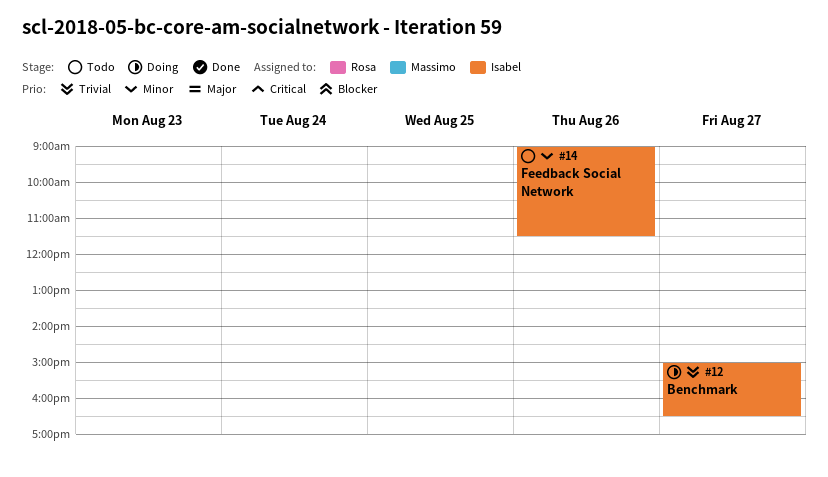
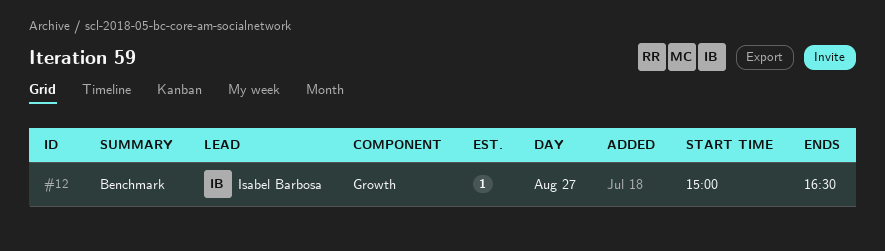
#14: present -> none

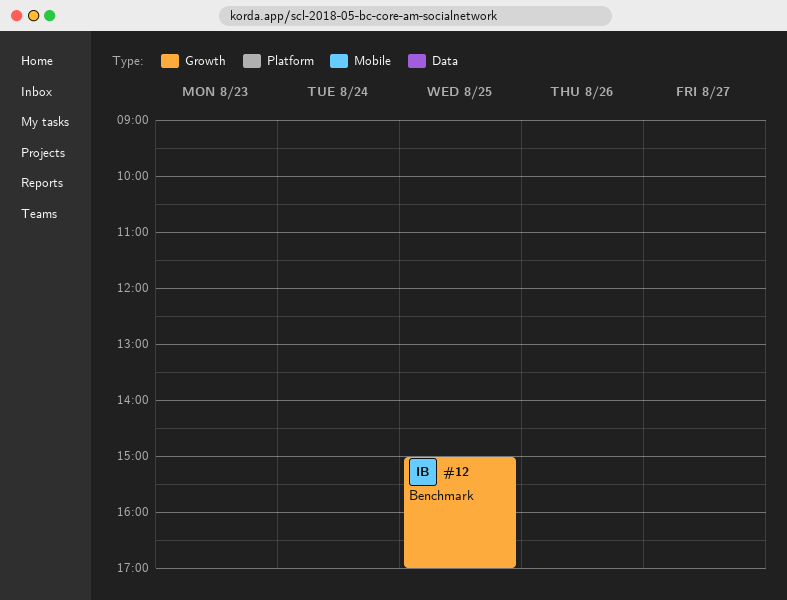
#12, day: Aug 27 -> Aug 25
#12, ends: 16:30 -> 17:00

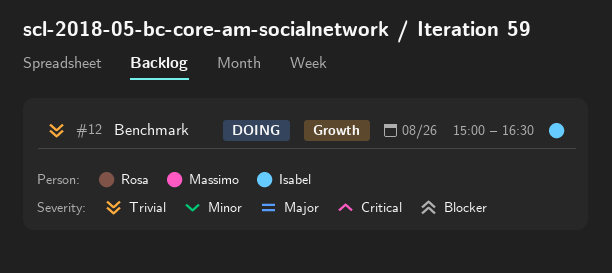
#12, day: Aug 25 -> Aug 26
#12, ends: 17:00 -> 16:30

